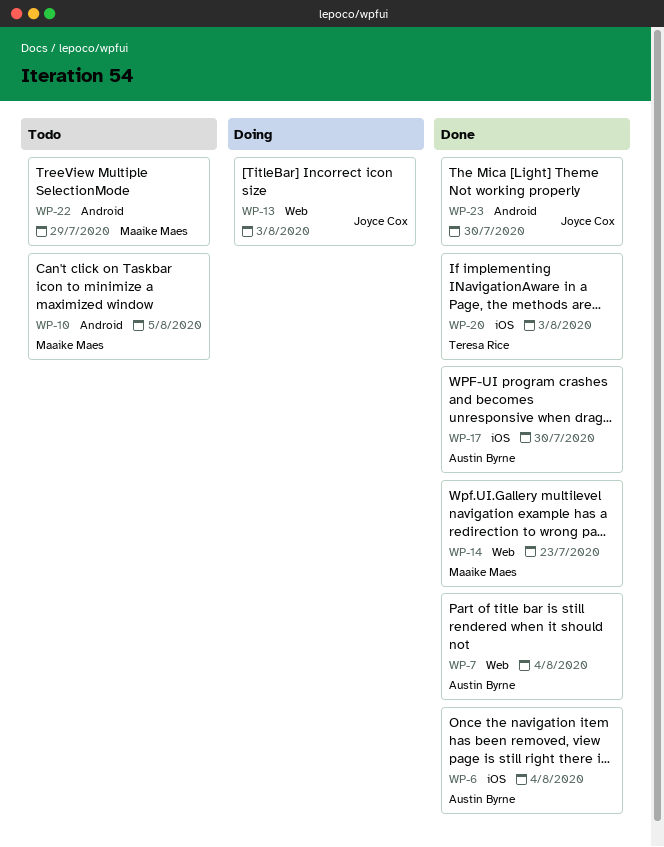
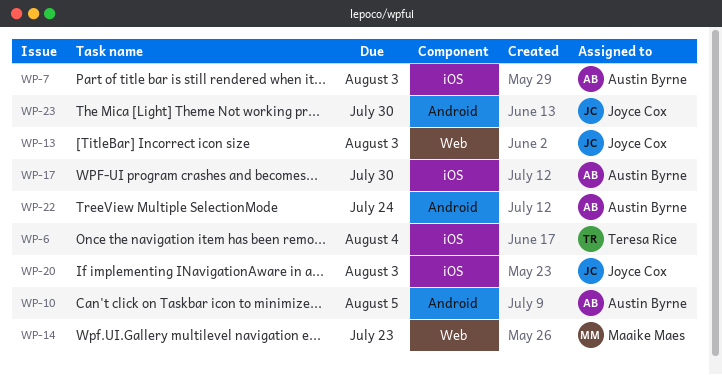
WP-6, owner: Austin Byrne -> Teresa Rice
WP-7, label: Web -> iOS
WP-7, due: Aug 4 -> Aug 3
WP-10, owner: Maaike Maes -> Austin Byrne
WP-20, owner: Teresa Rice -> Joyce Cox
WP-22, owner: Maaike Maes -> Austin Byrne
WP-22, due: Jul 29 -> Jul 24

